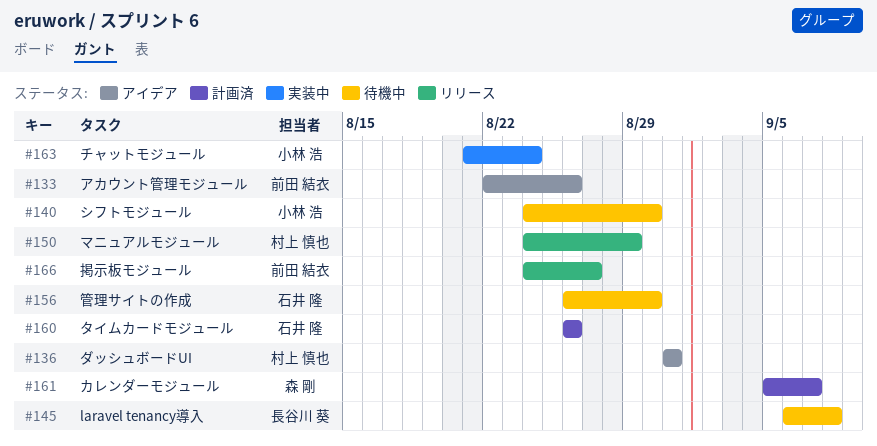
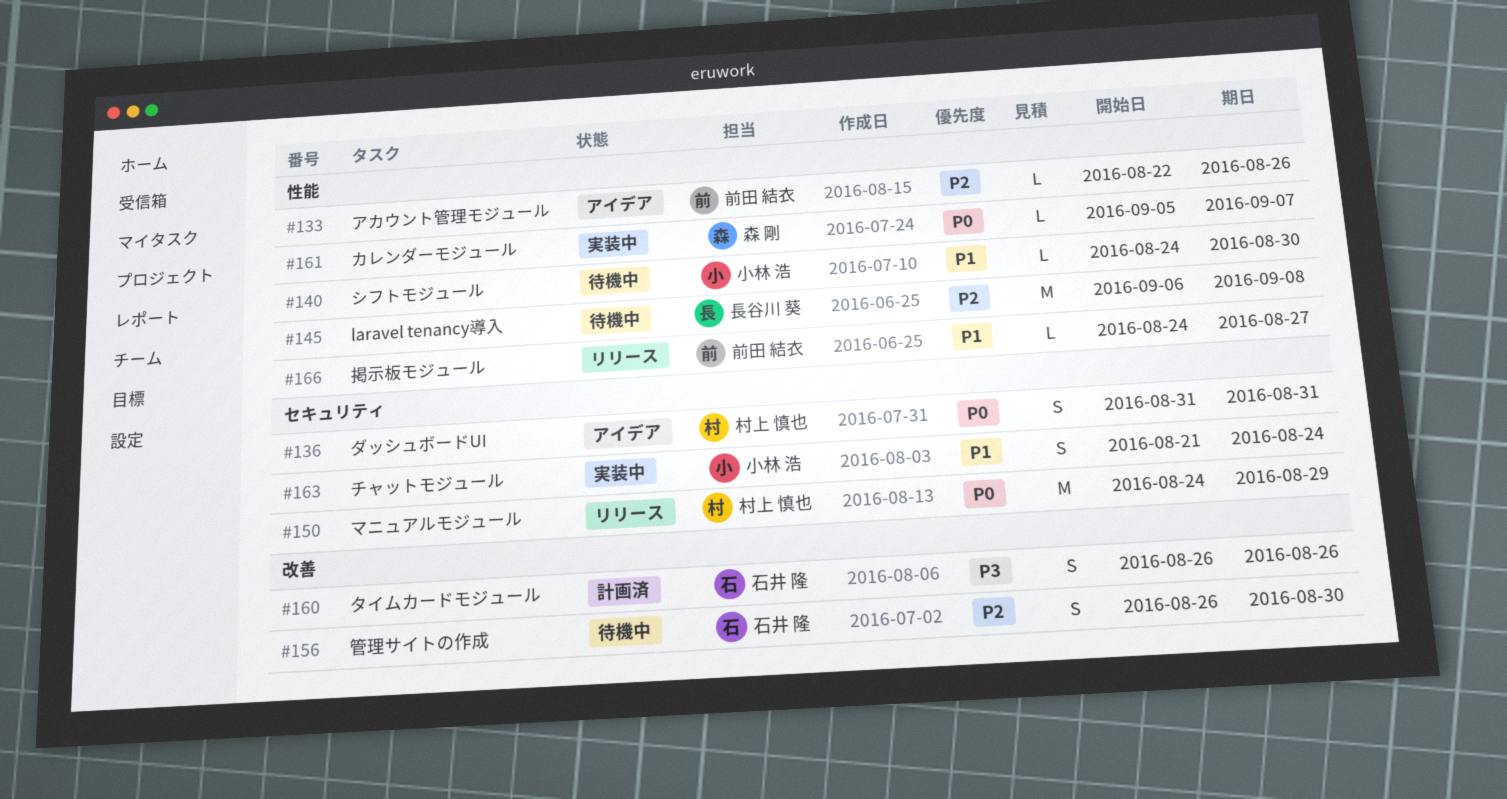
#161, status: 計画済 -> 実装中

